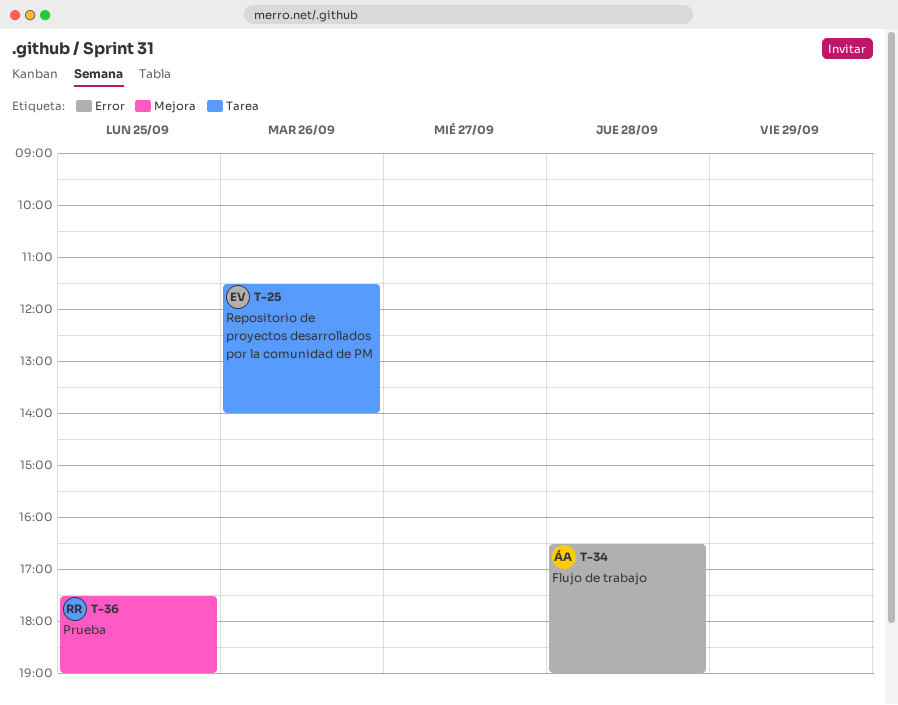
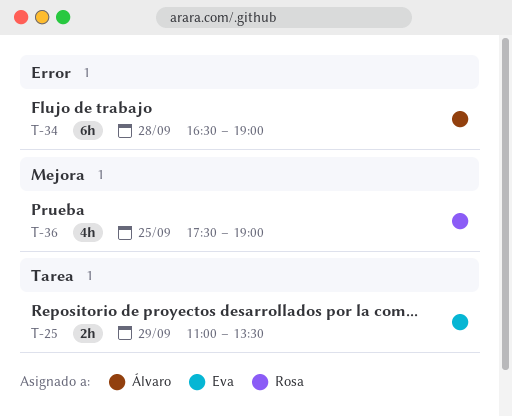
T-25, day: Sep 26 -> Sep 29
T-25, begins: 11:30 -> 11:00
T-25, ends: 14:00 -> 13:30

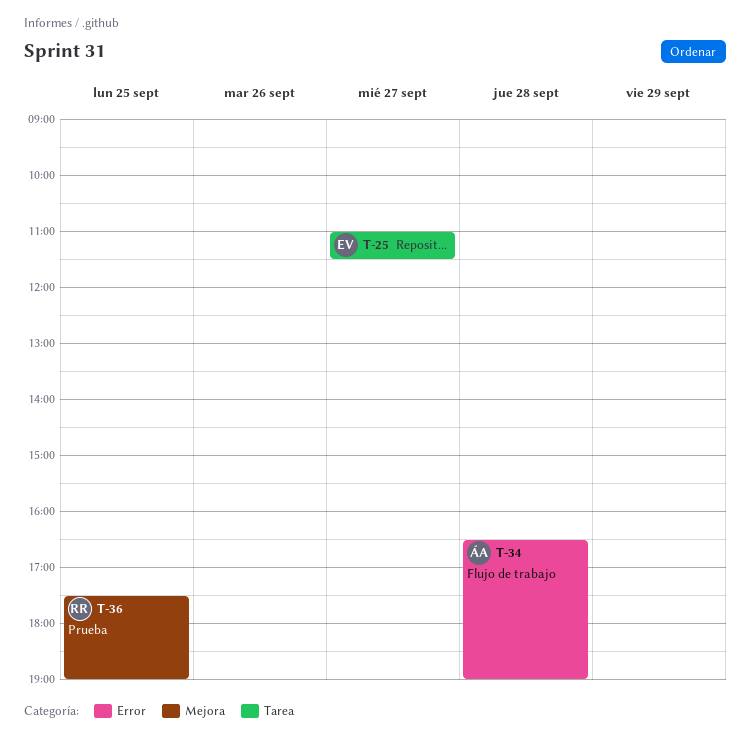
T-25, day: Sep 29 -> Sep 27
T-25, ends: 13:30 -> 11:30

